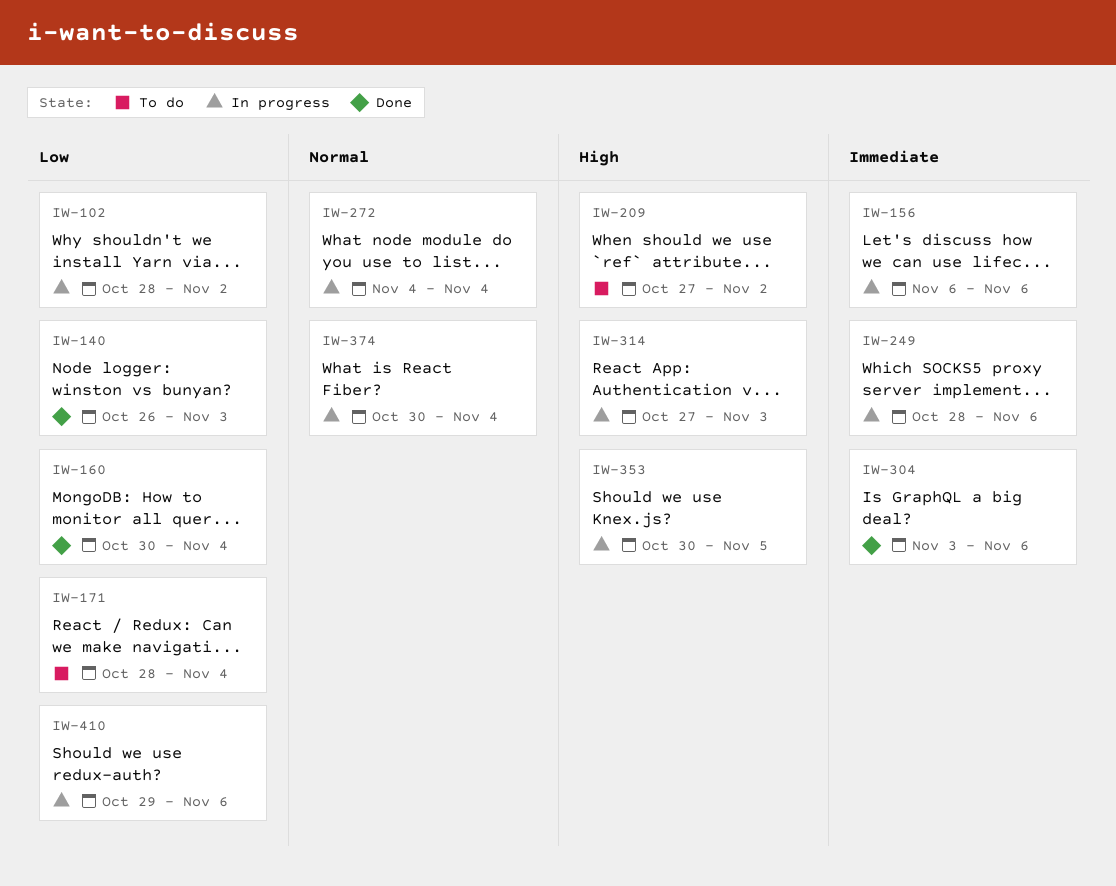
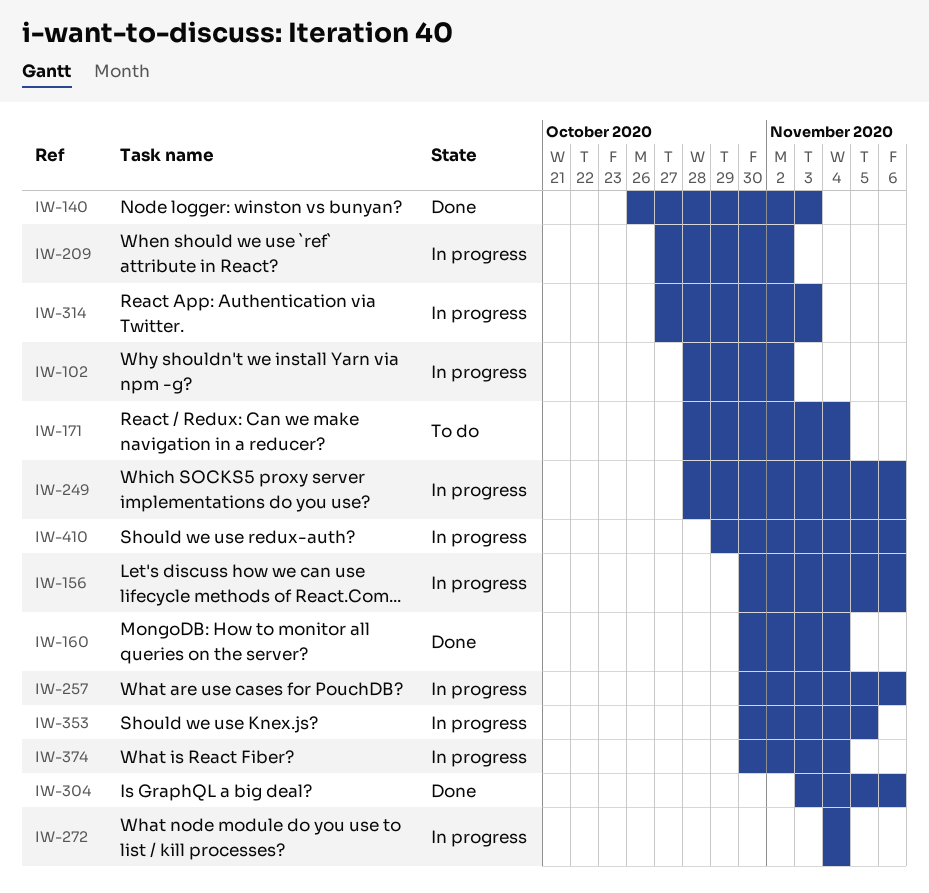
IW-156, start: Nov 6 -> Oct 30
IW-209, status: To do -> In progress
IW-257: none -> present

